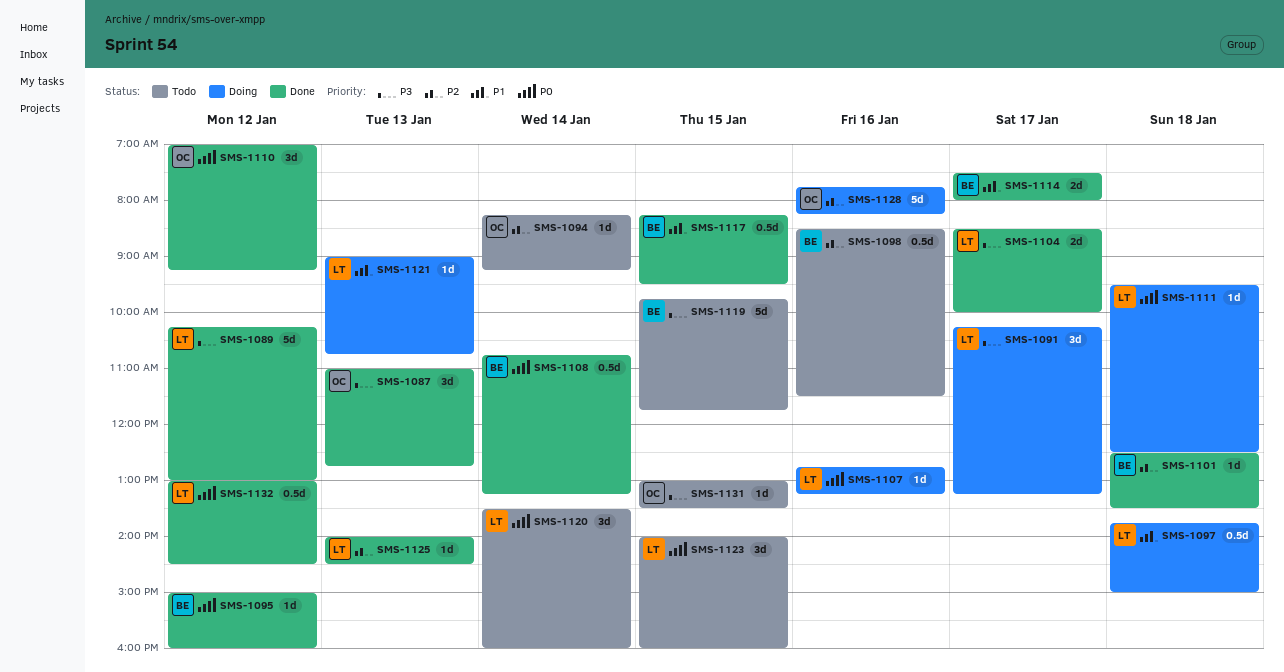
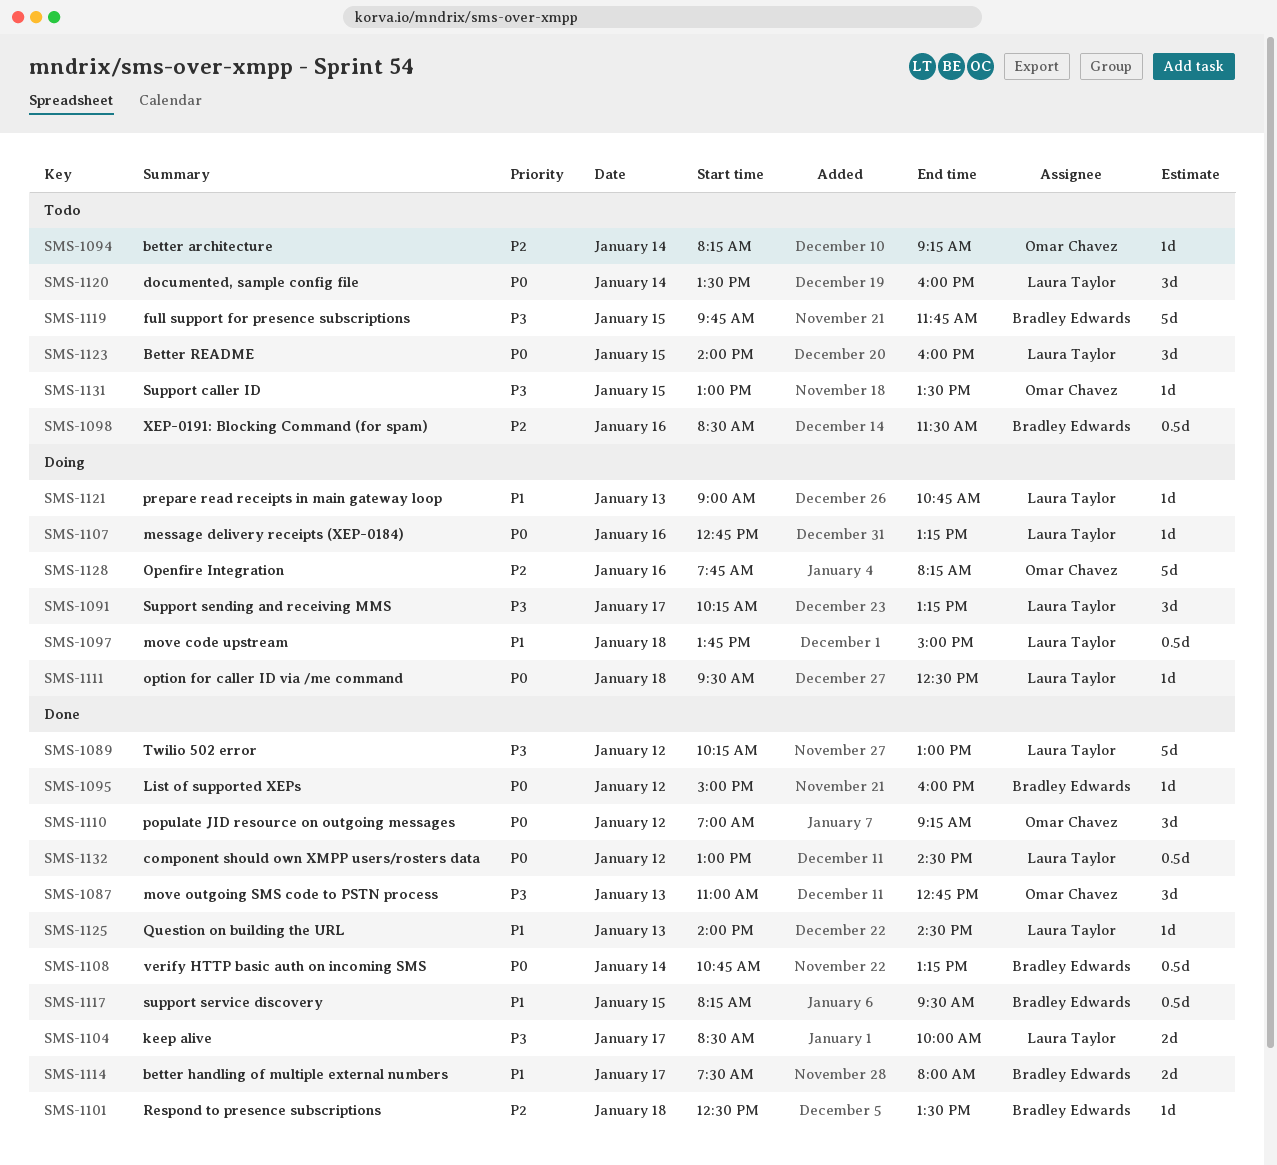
SMS-1125, priority: P2 -> P1

